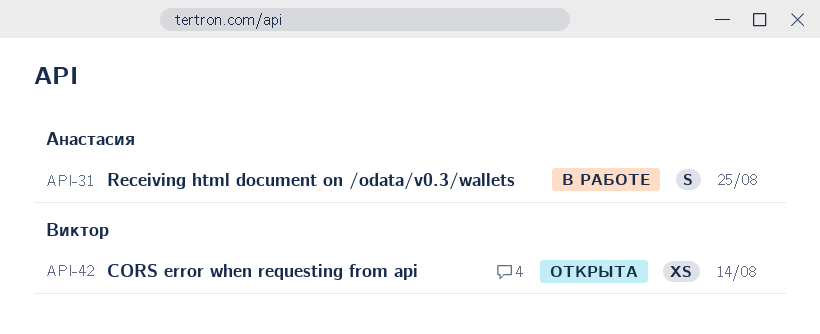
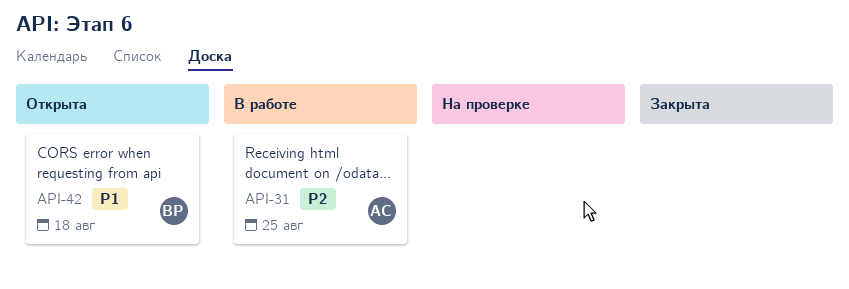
API-42, due: Aug 14 -> Aug 18

